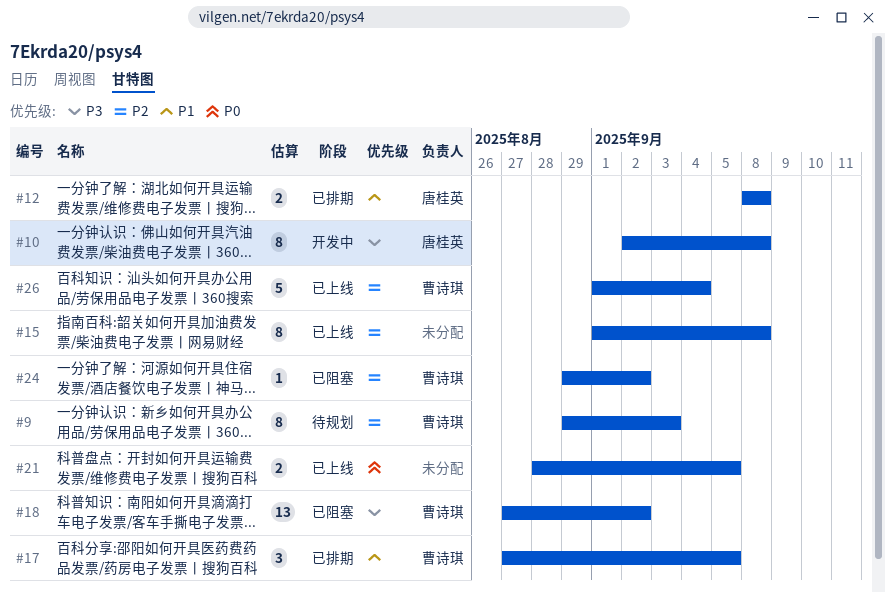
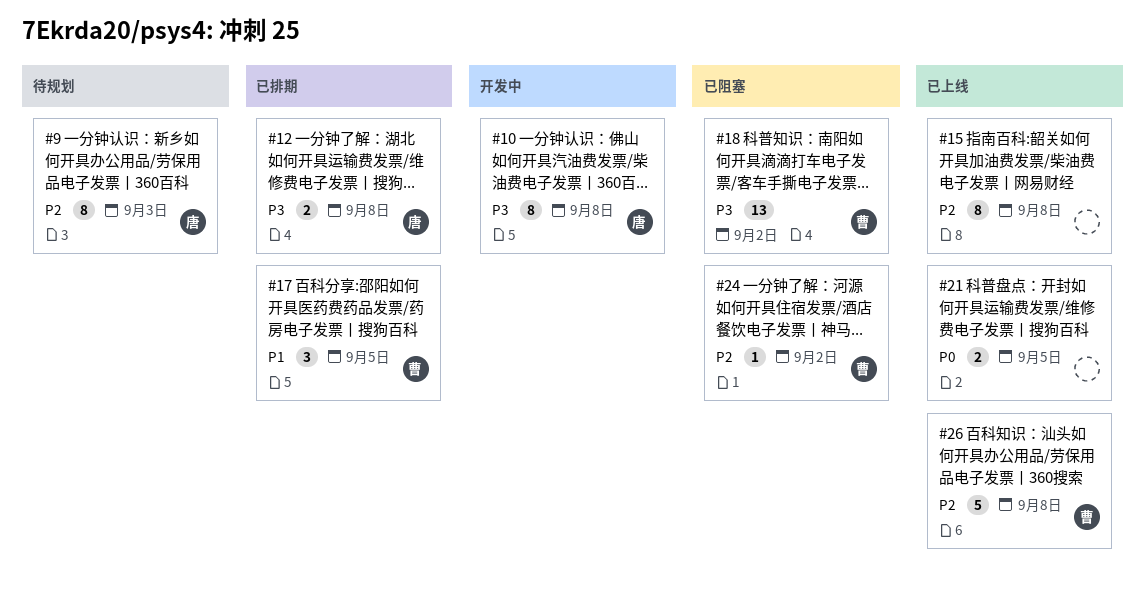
#9, owner: 曹诗琪 -> 唐桂英
#12, priority: P1 -> P3
#26, due: Sep 4 -> Sep 8

